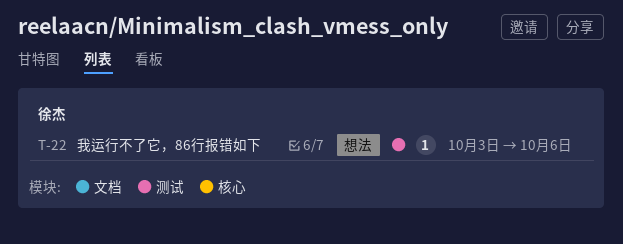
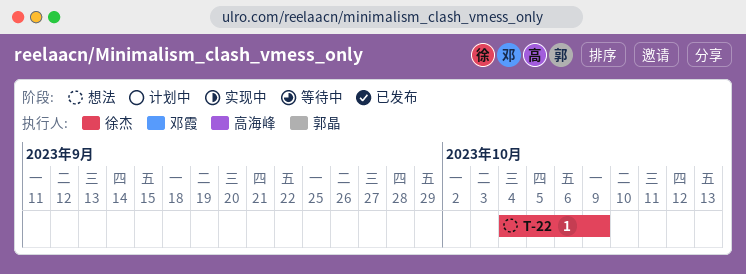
T-22, start: Oct 3 -> Oct 4
T-22, due: Oct 6 -> Oct 9

